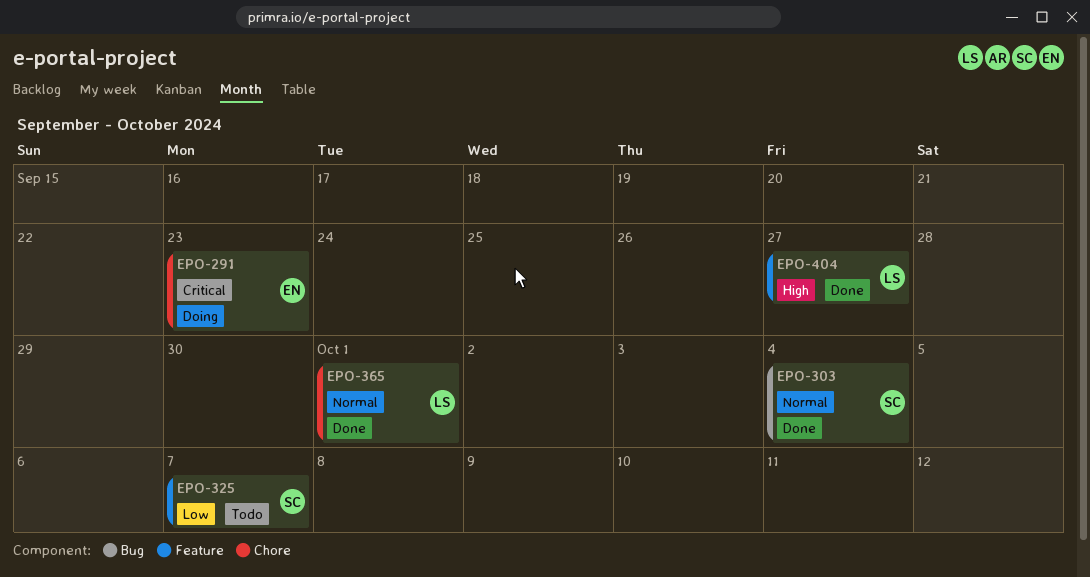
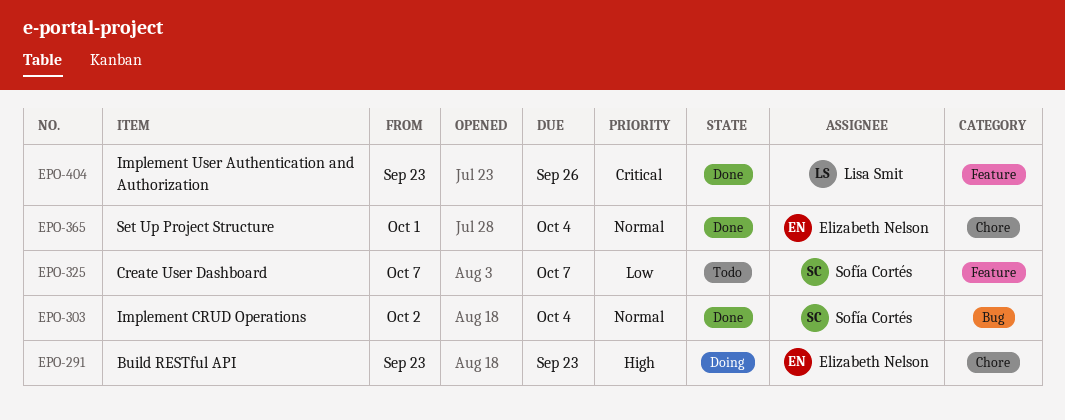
EPO-291, priority: Critical -> High
EPO-365, owner: Lisa Smit -> Elizabeth Nelson
EPO-365, due: Oct 1 -> Oct 4
EPO-404, priority: High -> Critical
EPO-404, due: Sep 27 -> Sep 26

